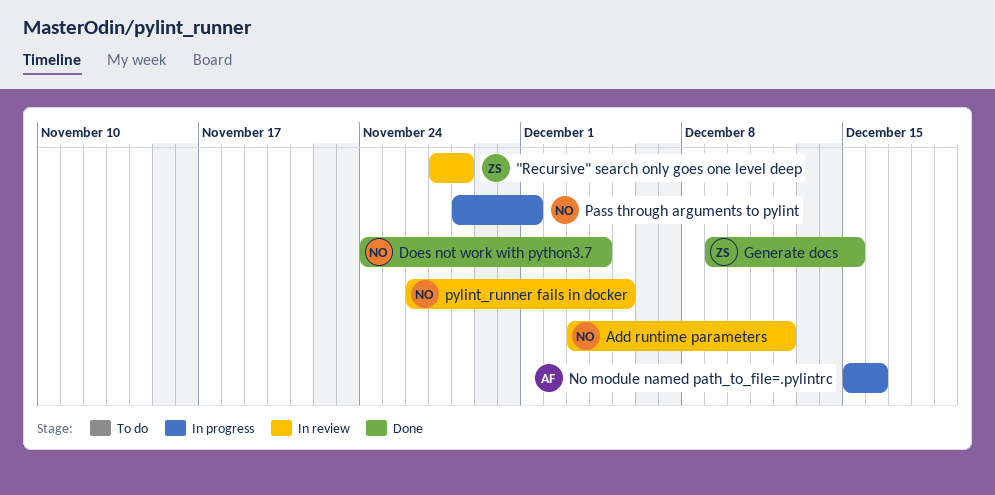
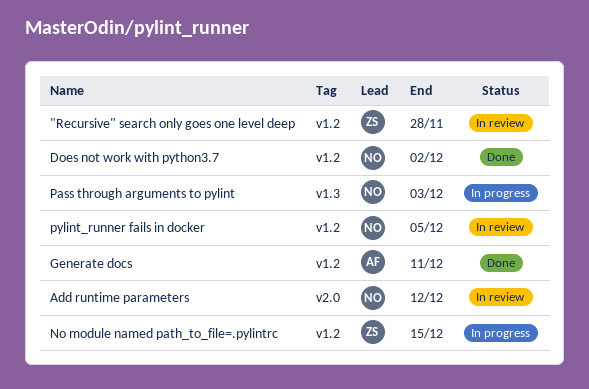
Does not work with python3.7, due: Dec 4 -> Dec 2
Generate docs, owner: ZS -> AF
Generate docs, due: Dec 15 -> Dec 11
No module named path_to_file=.pylintrc, owner: AF -> ZS
No module named path_to_file=.pylintrc, due: Dec 16 -> Dec 15
Pass through arguments to pylint, due: Dec 1 -> Dec 3

